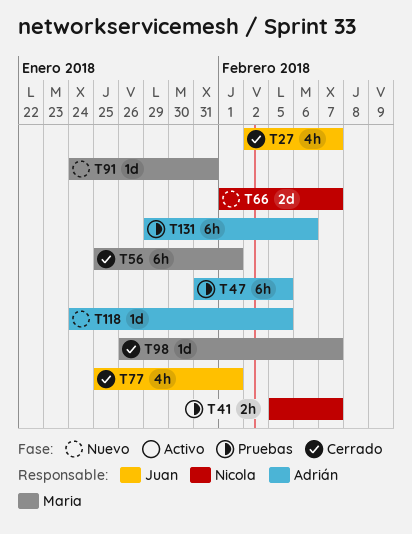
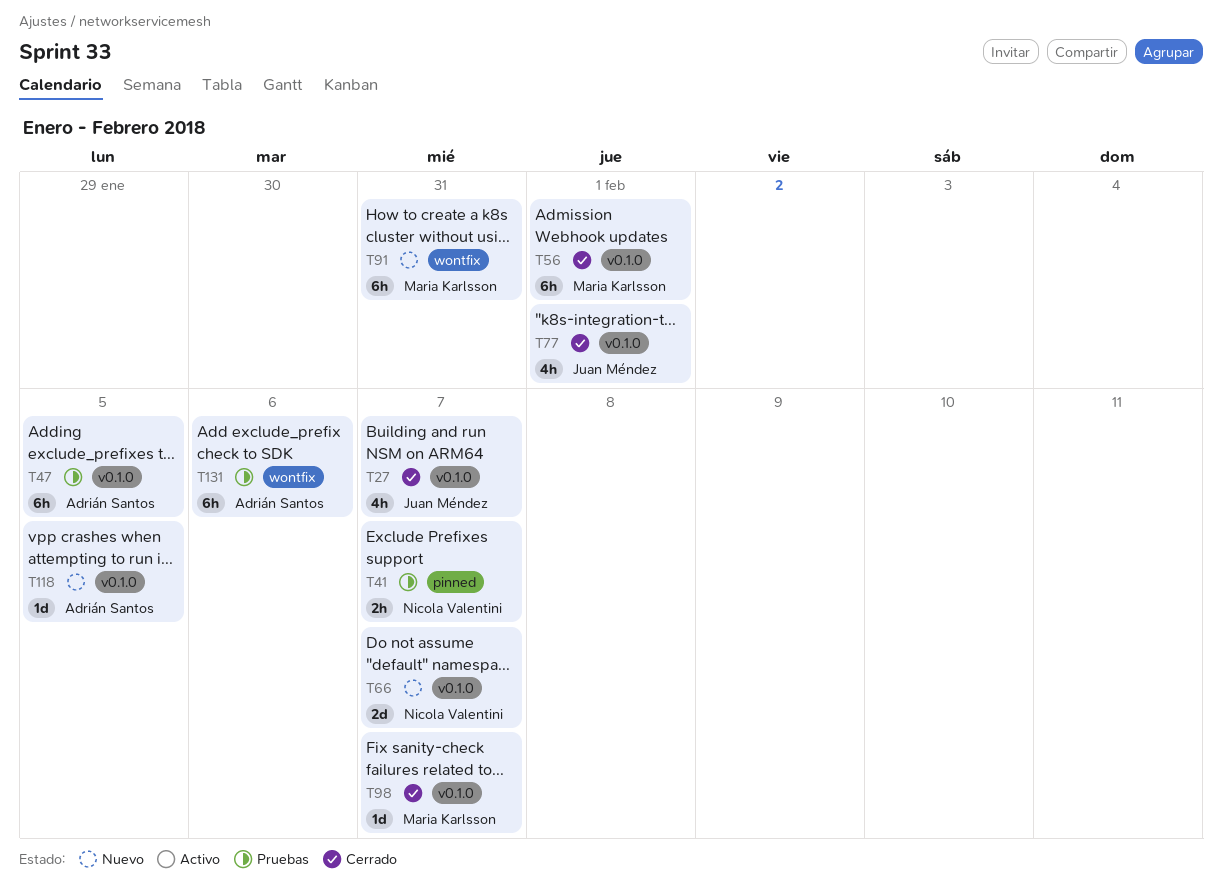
T91, estimate: 1d -> 6h

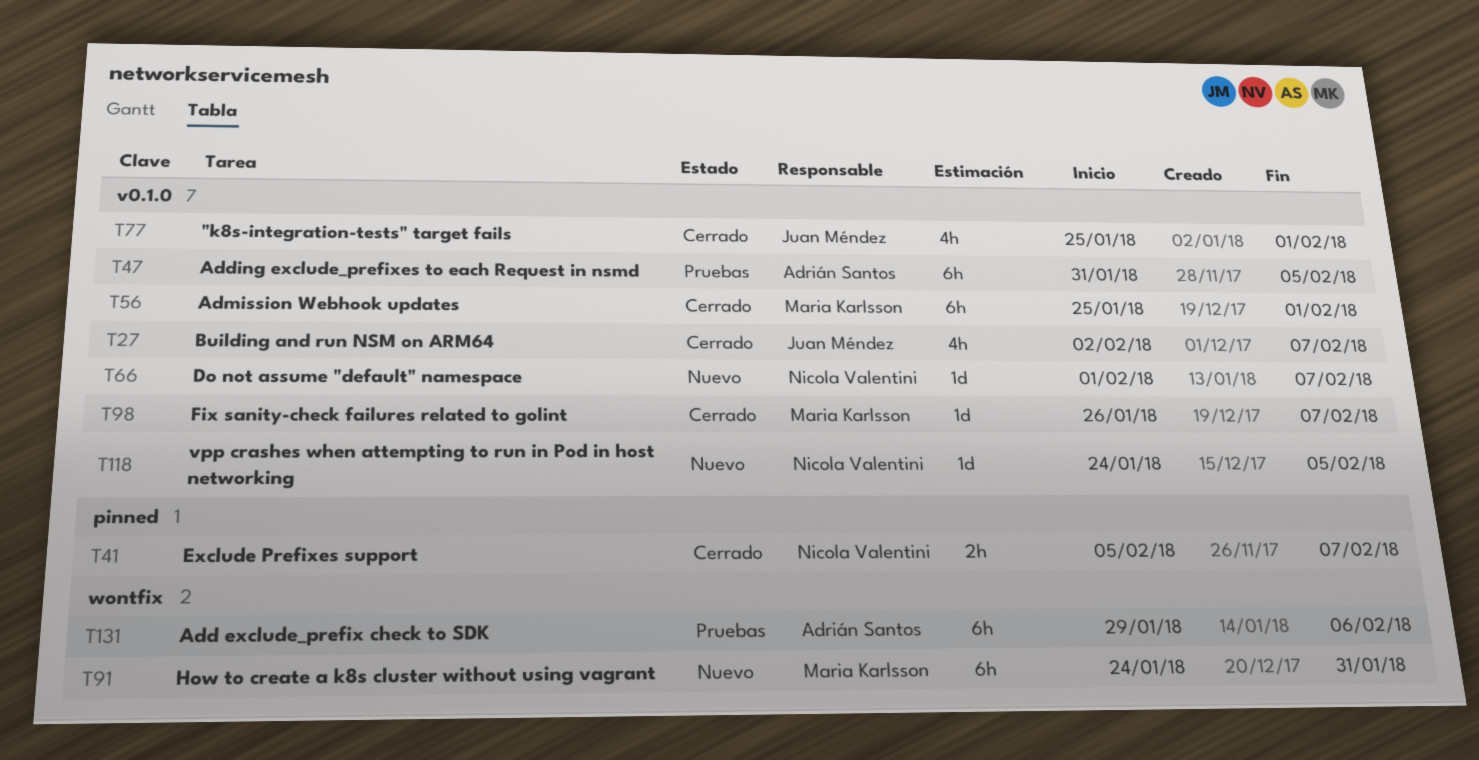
T41, status: Pruebas -> Cerrado
T66, estimate: 2d -> 1d
T118, owner: Adrián Santos -> Nicola Valentini

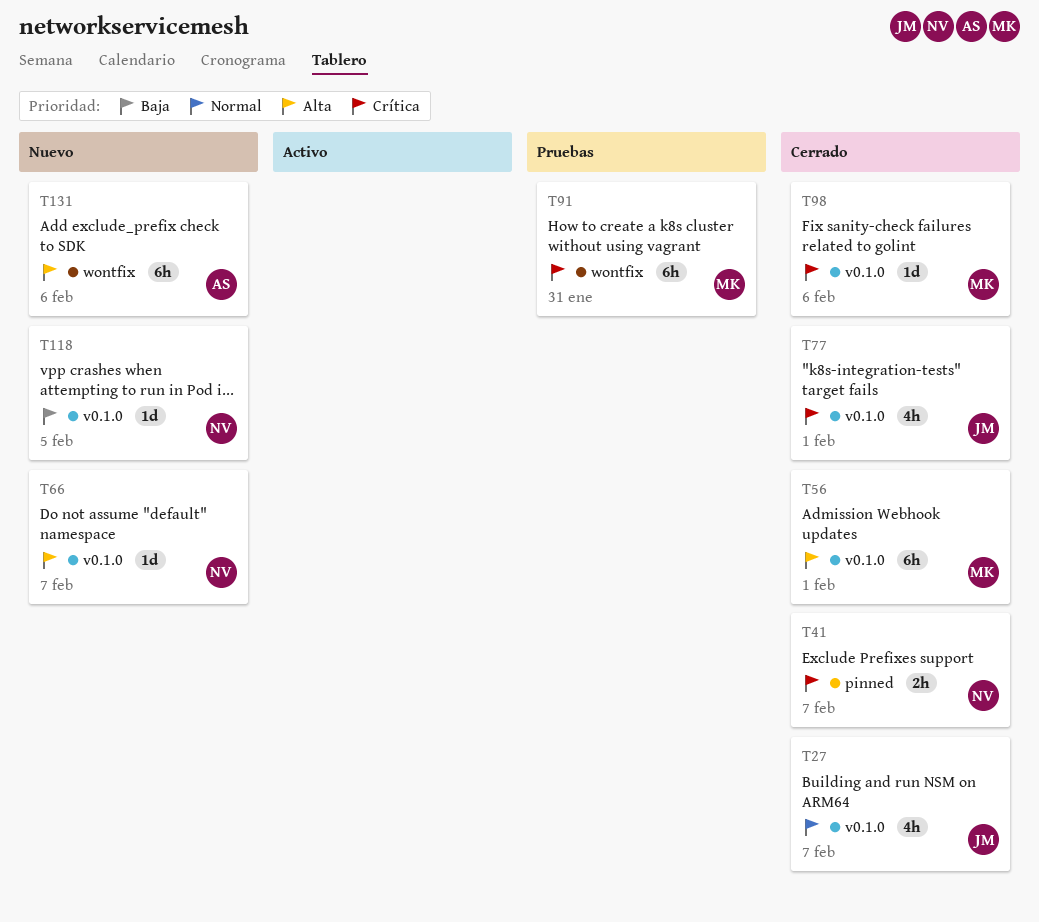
T47: present -> none
T91, status: Nuevo -> Pruebas
T98, due: Feb 7 -> Feb 6
T131, status: Pruebas -> Nuevo

